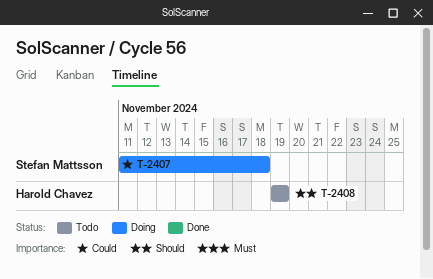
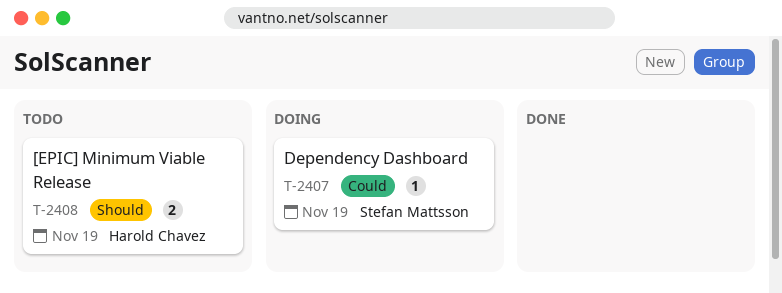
T-2407, due: Nov 18 -> Nov 19

